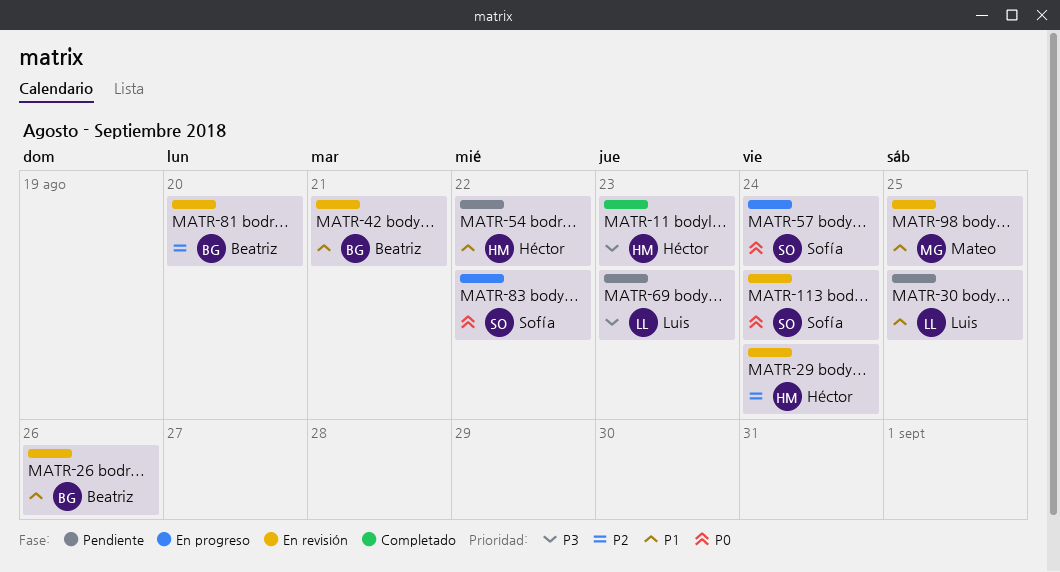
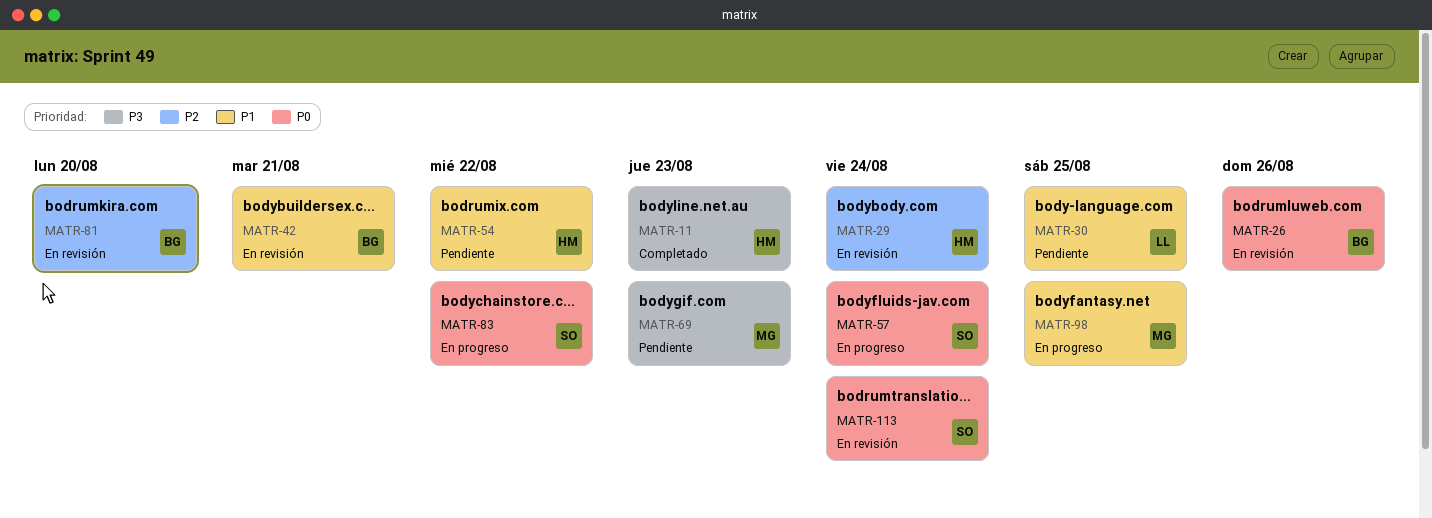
MATR-26, priority: P1 -> P0
MATR-69, owner: Luis -> Mateo
MATR-98, status: En revisión -> En progreso

